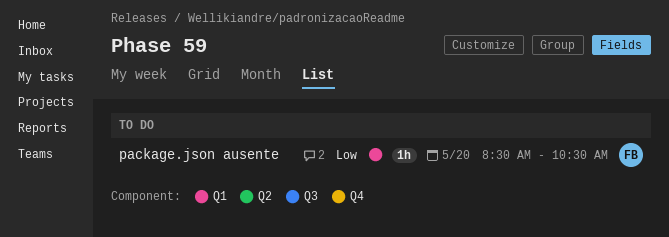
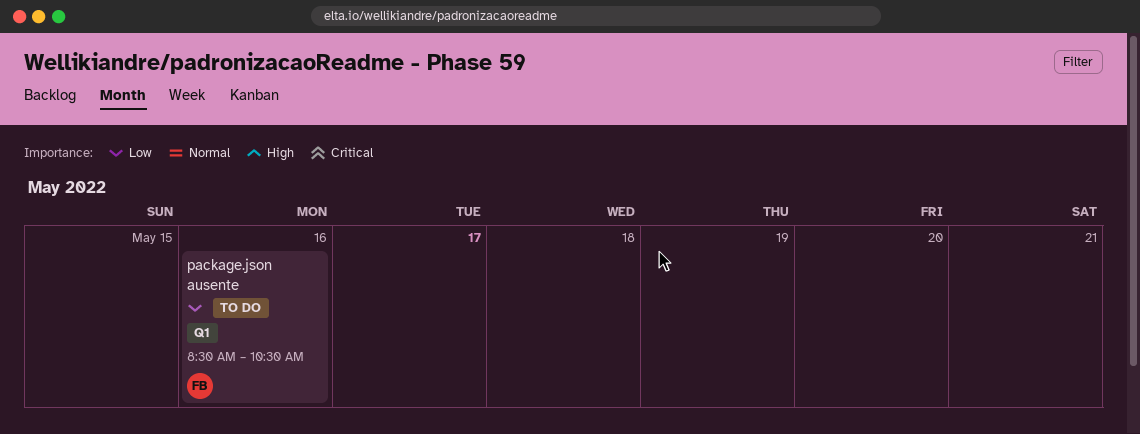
package.json ausente, day: May 20 -> May 16

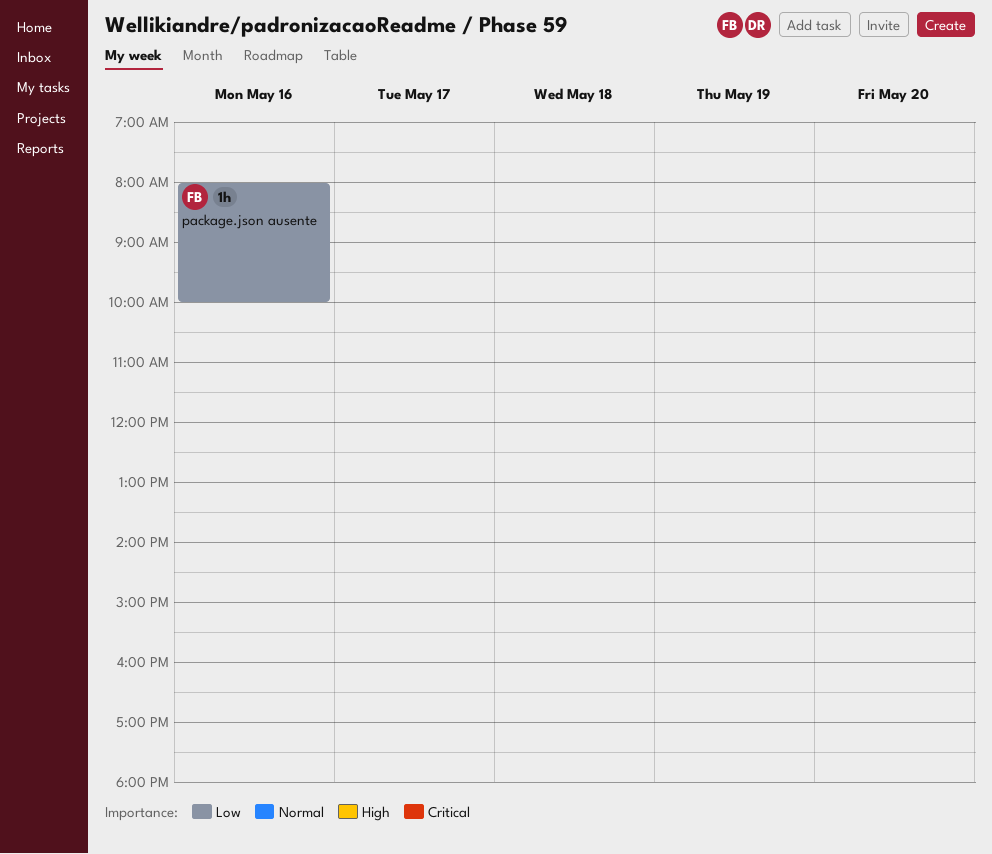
package.json ausente, begins: 08:30 -> 08:00
package.json ausente, ends: 10:30 -> 10:00

